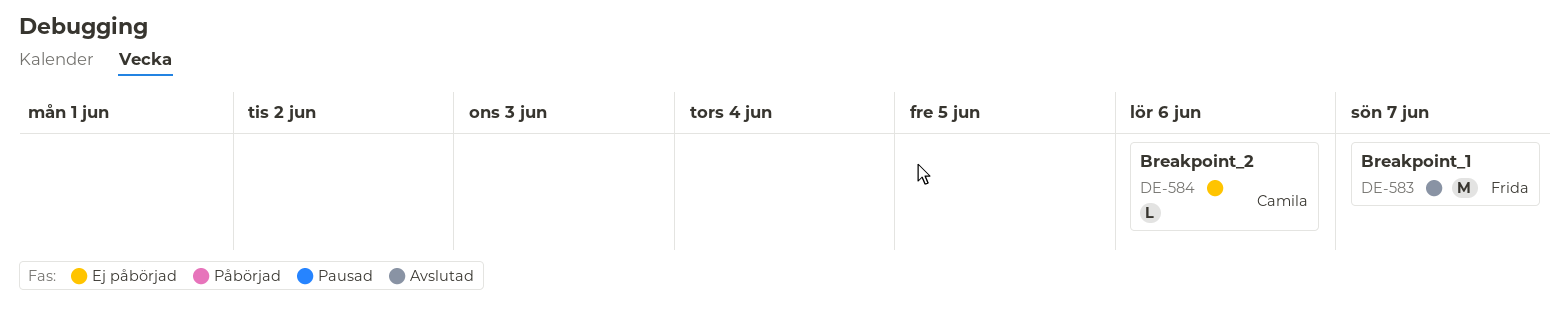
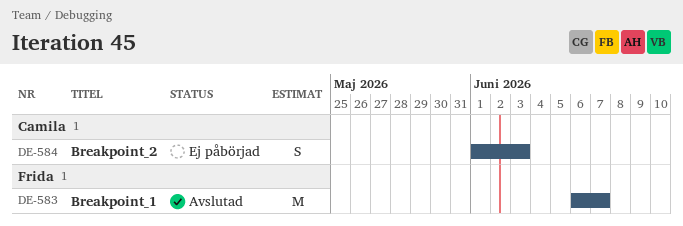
DE-584, estimate: L -> S
DE-584, due: Jun 6 -> Jun 3

